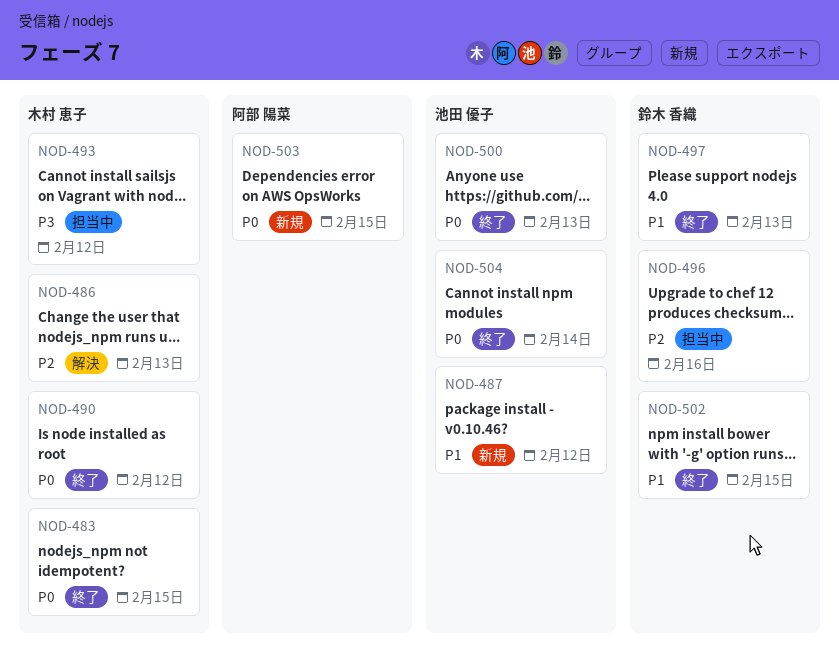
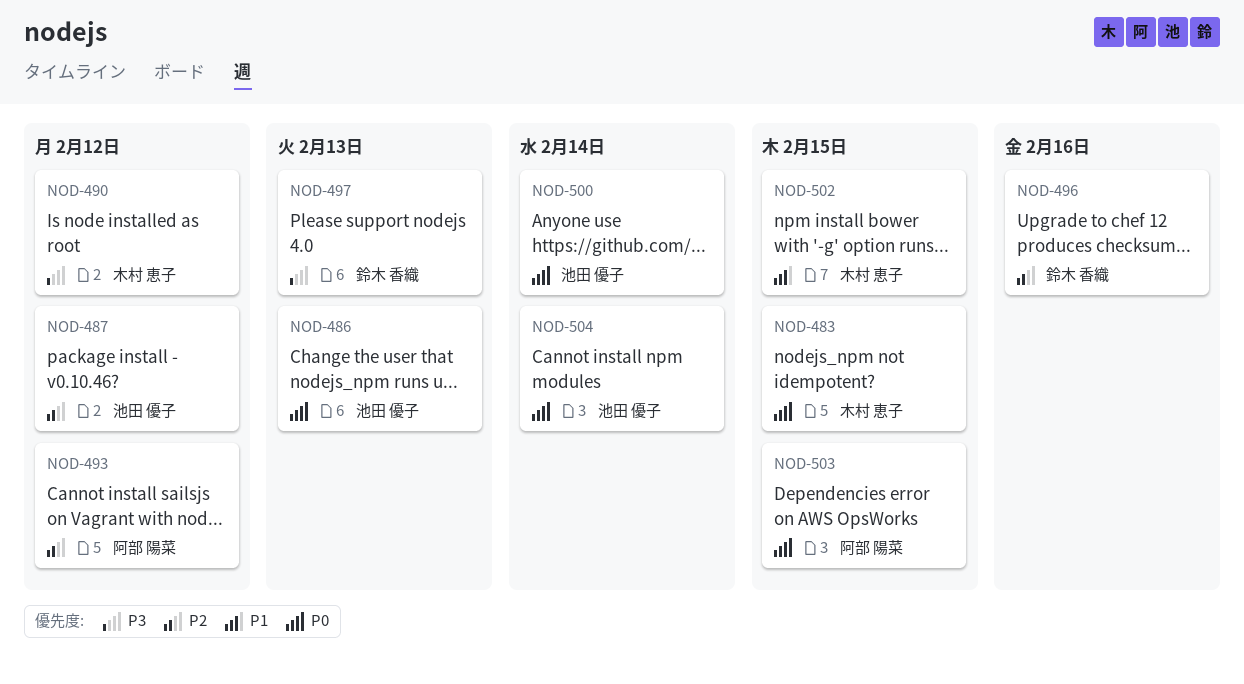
NOD-486, owner: 木村 恵子 -> 池田 優子
NOD-486, priority: P2 -> P0
NOD-487, priority: P1 -> P2
NOD-490, priority: P0 -> P3
NOD-493, owner: 木村 恵子 -> 阿部 陽菜
NOD-493, priority: P3 -> P2
NOD-497, priority: P1 -> P3
NOD-500, due: Feb 13 -> Feb 14
NOD-502, owner: 鈴木 香織 -> 木村 恵子

